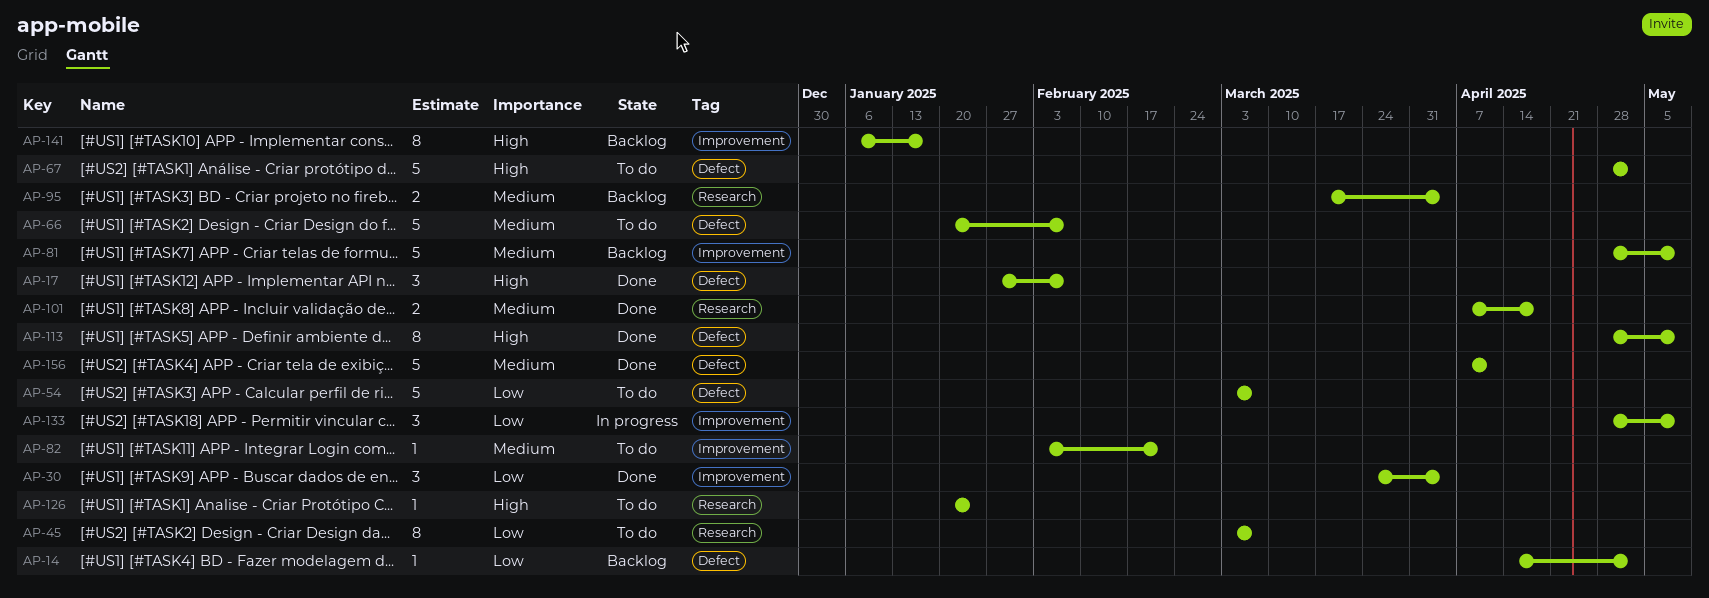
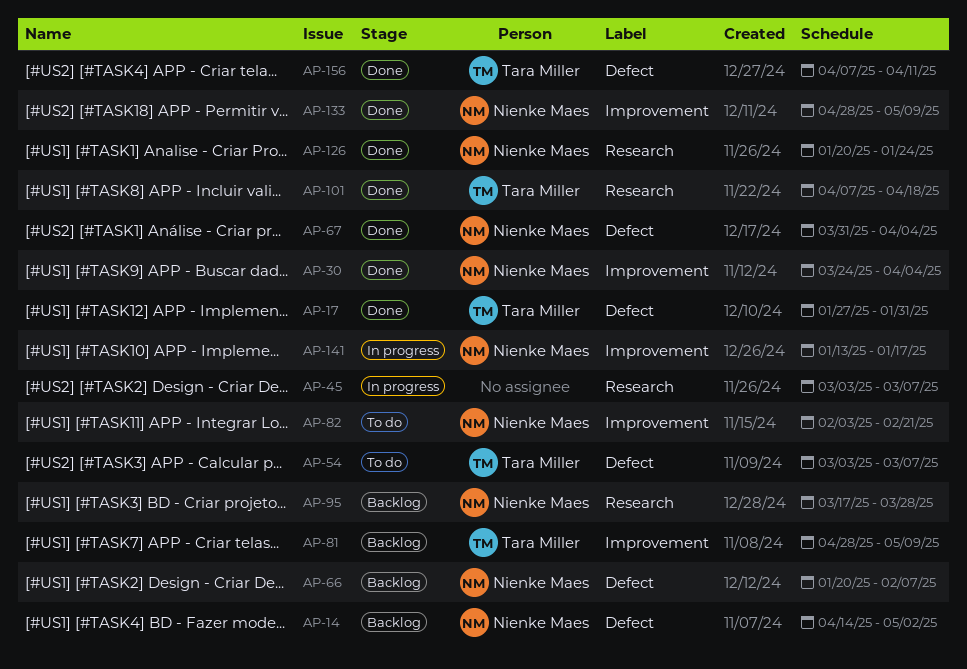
AP-17, due: Feb 7 -> Jan 31
AP-45, status: To do -> In progress
AP-66, status: To do -> Backlog
AP-67, status: To do -> Done
AP-67, start: Apr 28 -> Mar 31
AP-67, due: May 2 -> Apr 4
AP-95, due: Apr 4 -> Mar 28
AP-113: present -> none
AP-126, status: To do -> Done
AP-133, status: In progress -> Done
AP-141, status: Backlog -> In progress
AP-141, start: Jan 6 -> Jan 13

